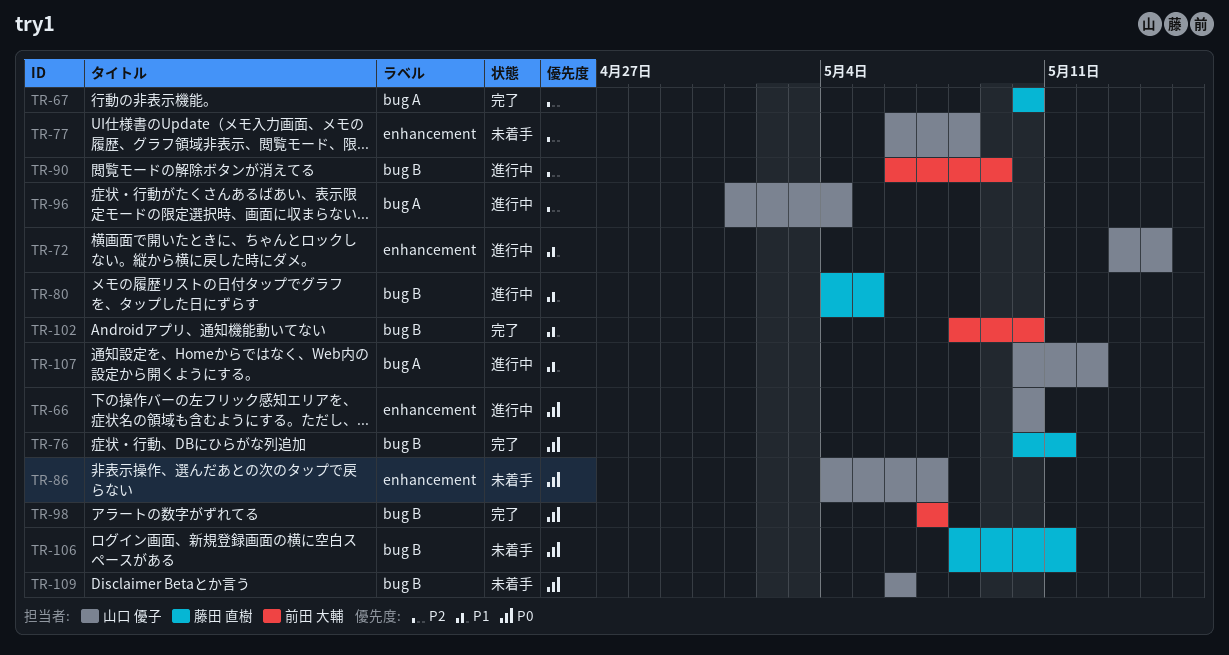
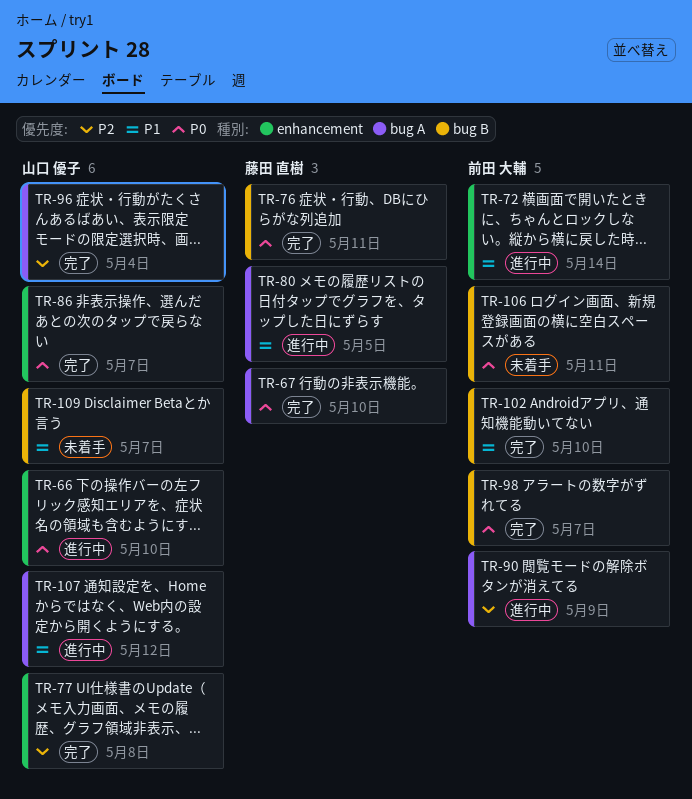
TR-67, priority: P2 -> P0
TR-72, owner: 山口 優子 -> 前田 大輔
TR-77, status: 未着手 -> 完了
TR-80, label: bug B -> bug A
TR-86, status: 未着手 -> 完了
TR-90, label: bug B -> bug A
TR-96, status: 進行中 -> 完了
TR-106, owner: 藤田 直樹 -> 前田 大輔
TR-109, priority: P0 -> P1
TR-109, due: May 6 -> May 7

